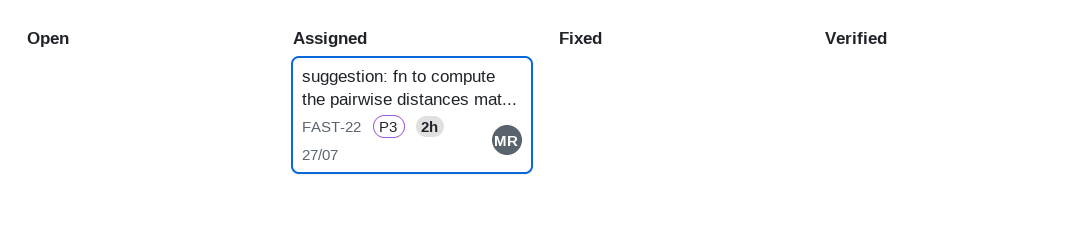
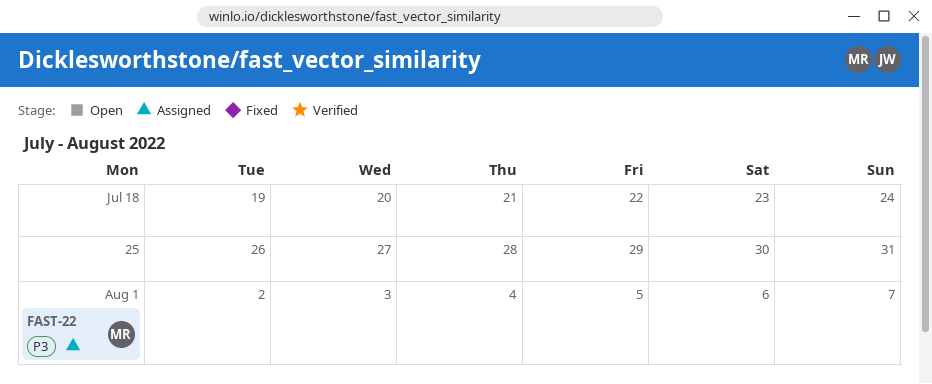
FAST-22, due: Jul 27 -> Aug 1

